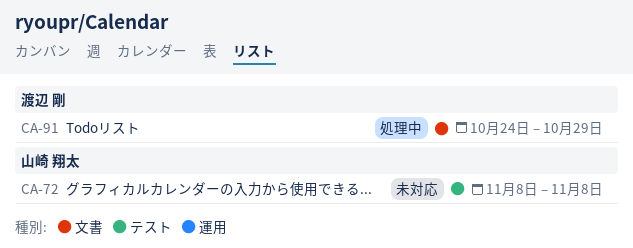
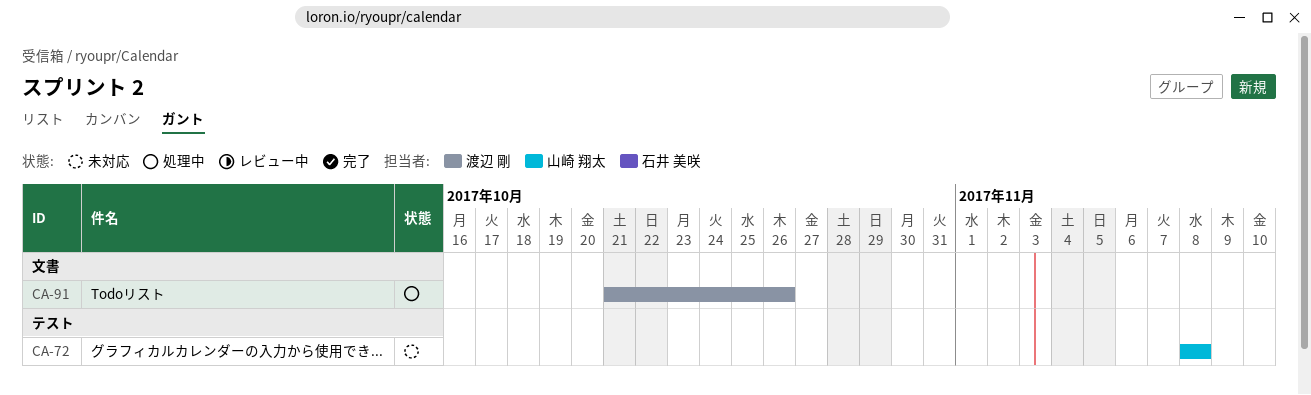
CA-91, start: Oct 24 -> Oct 21
CA-91, due: Oct 29 -> Oct 26

